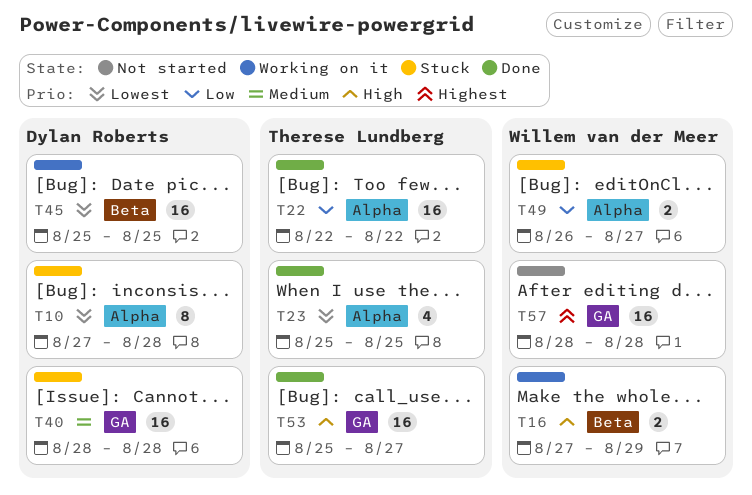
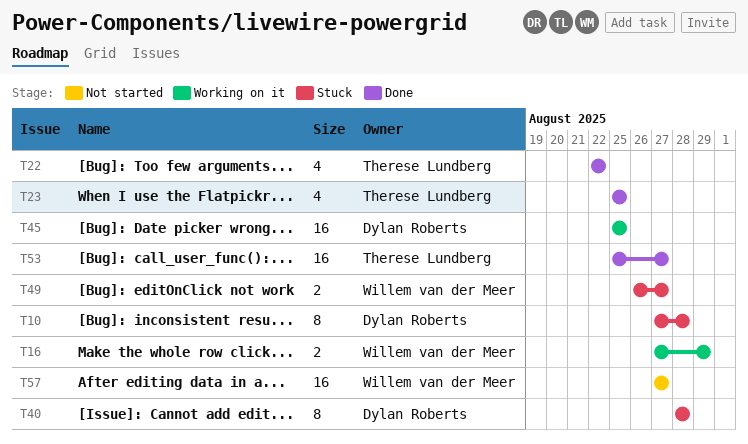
T22, estimate: 16 -> 4
T40, estimate: 16 -> 8
T57, start: Aug 28 -> Aug 27
T57, due: Aug 28 -> Aug 27

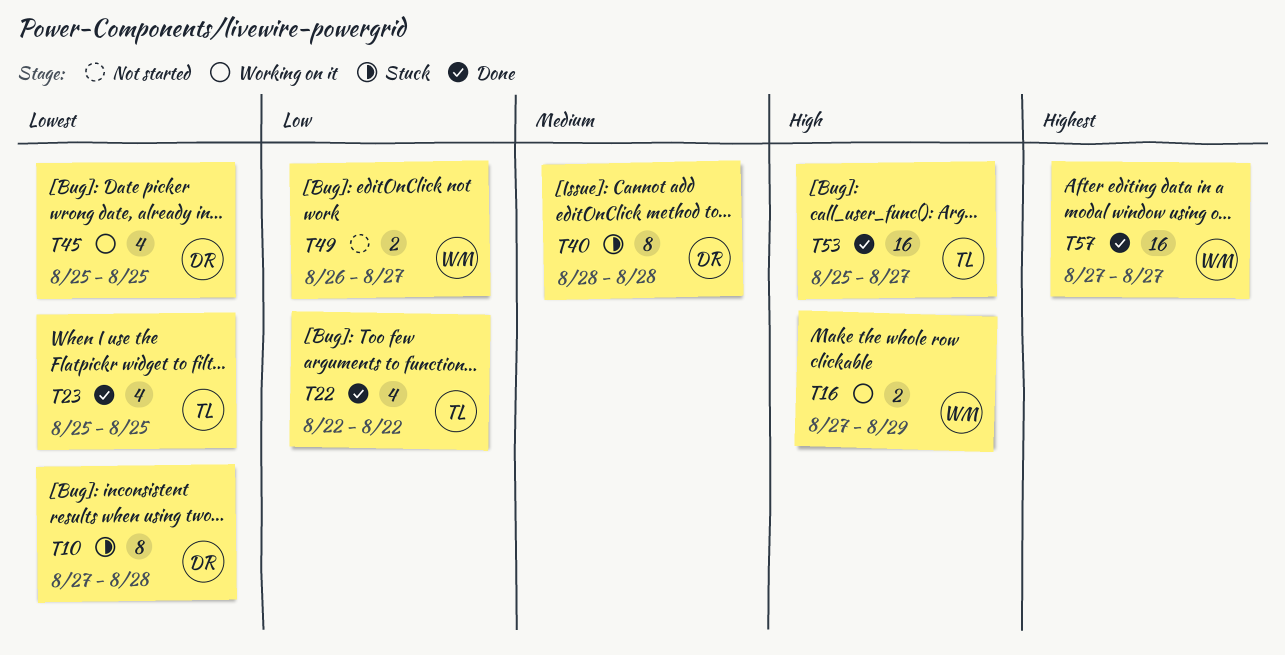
T45, estimate: 16 -> 4
T49, status: Stuck -> Not started
T57, status: Not started -> Done

